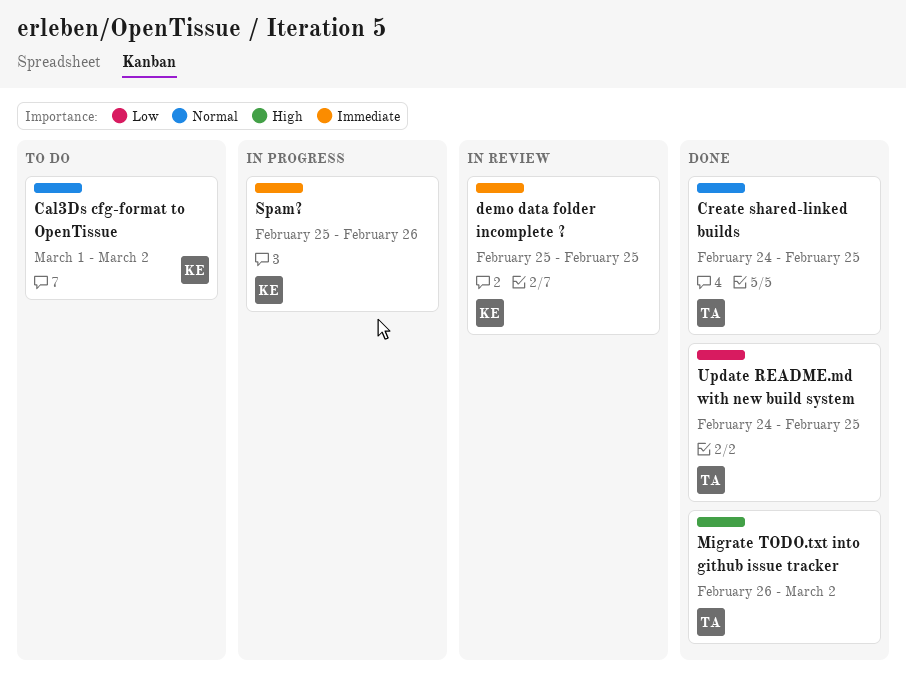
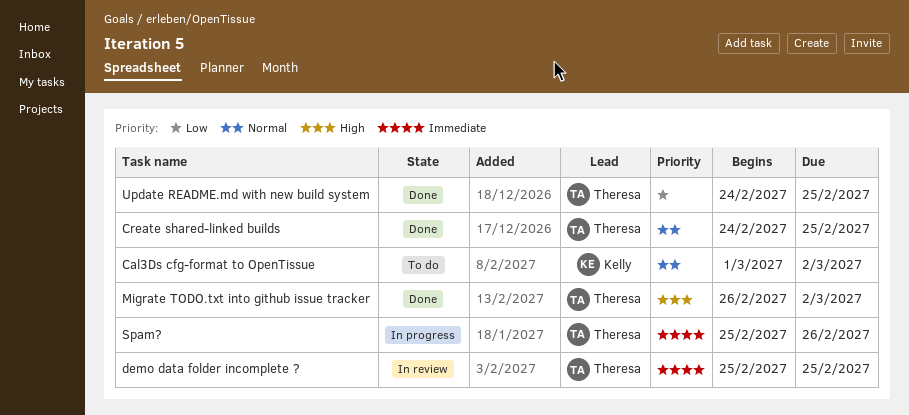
demo data folder incomplete ?, owner: Kelly -> Theresa
Spam?, owner: Kelly -> Theresa

